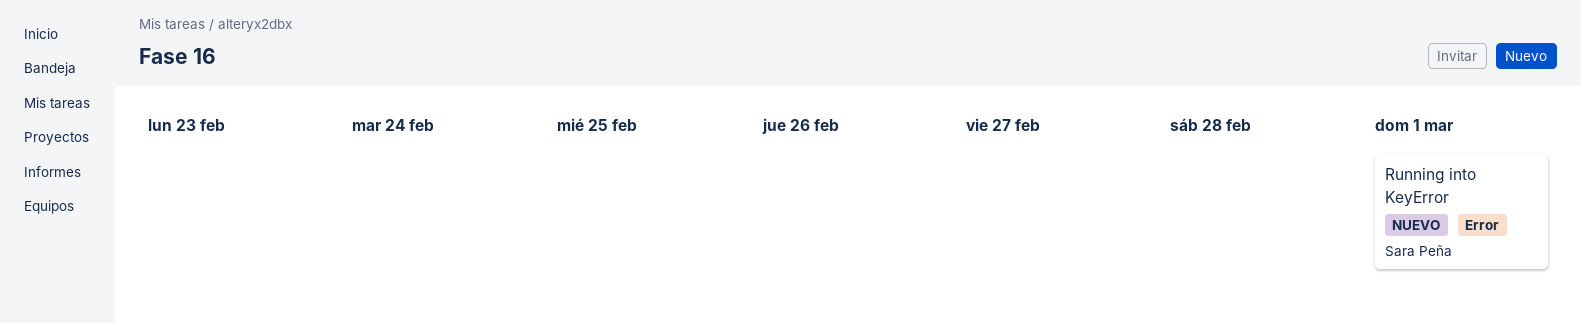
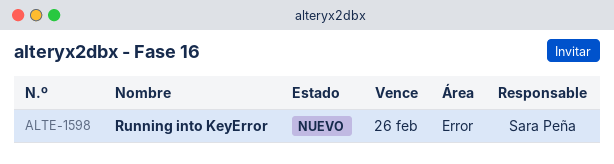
Running into KeyError, due: Mar 1 -> Feb 26

